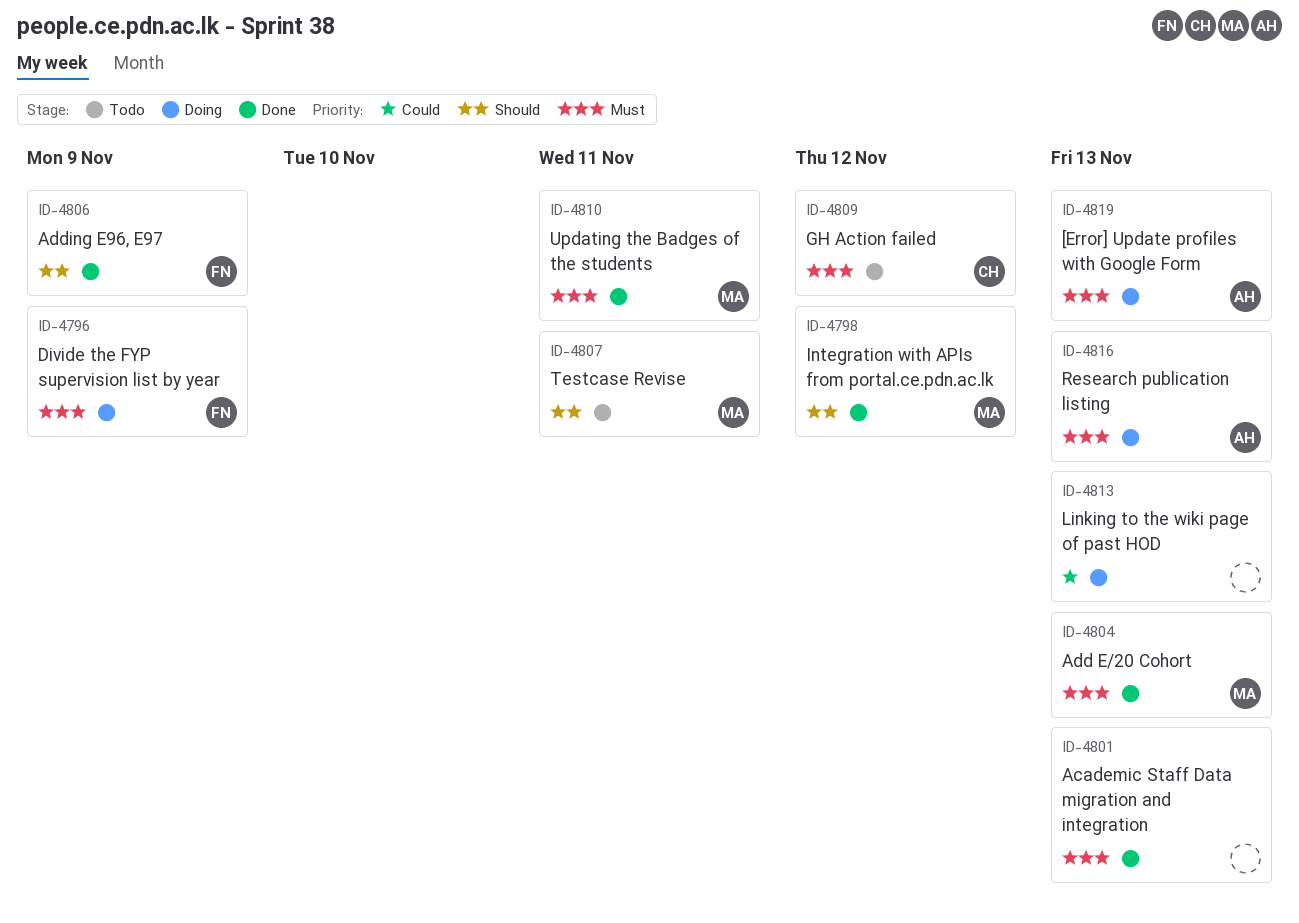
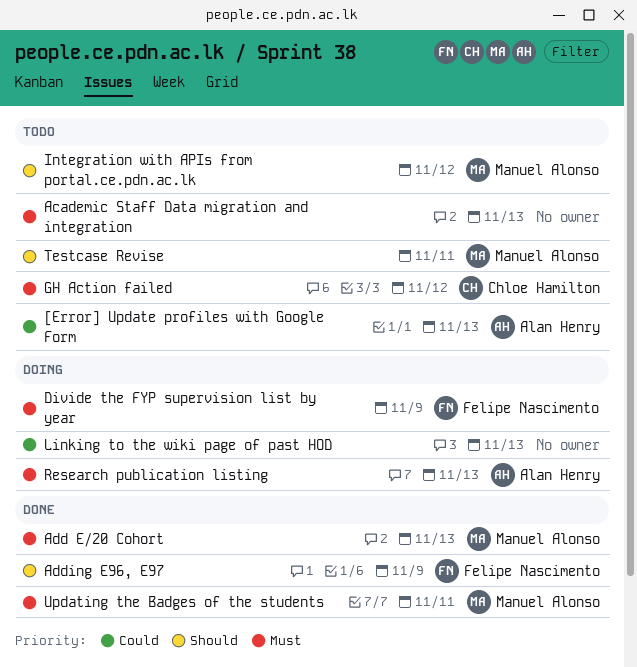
[Error] Update profiles with Google Form, status: Doing -> Todo
[Error] Update profiles with Google Form, priority: Must -> Could
Academic Staff Data migration and integration, status: Done -> Todo
Integration with APIs from portal.ce.pdn.ac.lk, status: Done -> Todo

